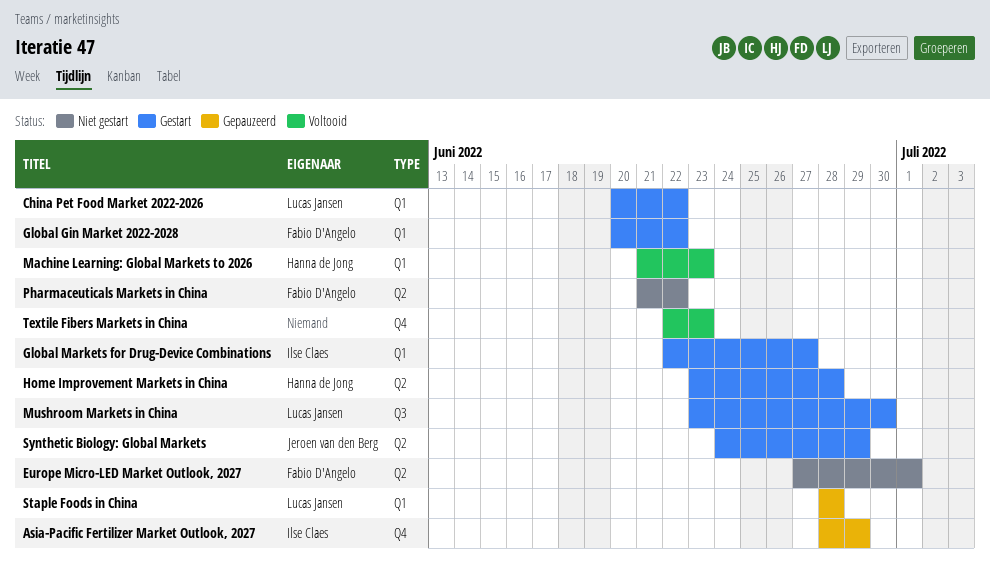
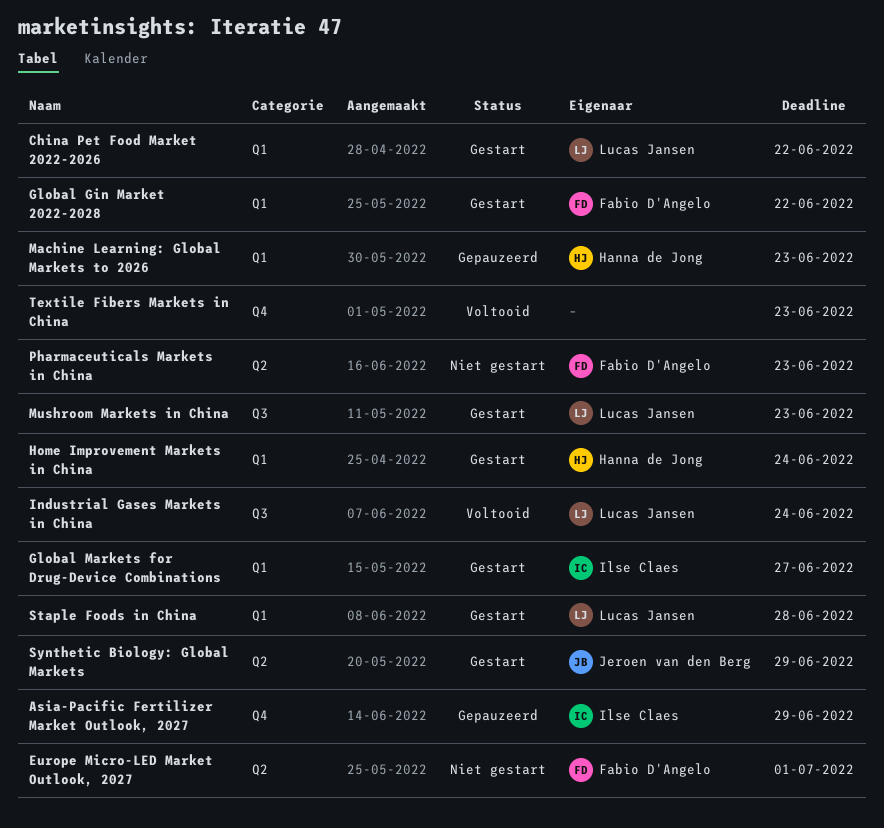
Home Improvement Markets in China, label: Q2 -> Q1
Home Improvement Markets in China, due: Jun 28 -> Jun 24
Industrial Gases Markets in China: none -> present
Machine Learning: Global Markets to 2026, status: Voltooid -> Gepauzeerd
Mushroom Markets in China, due: Jun 30 -> Jun 23
Pharmaceuticals Markets in China, due: Jun 22 -> Jun 23
Staple Foods in China, status: Gepauzeerd -> Gestart

